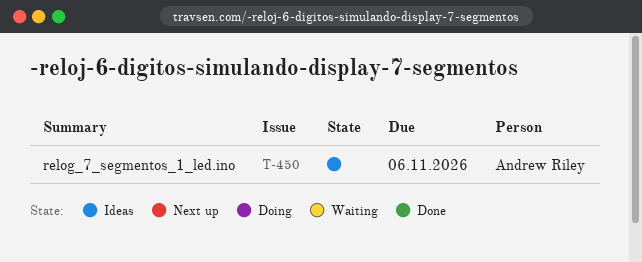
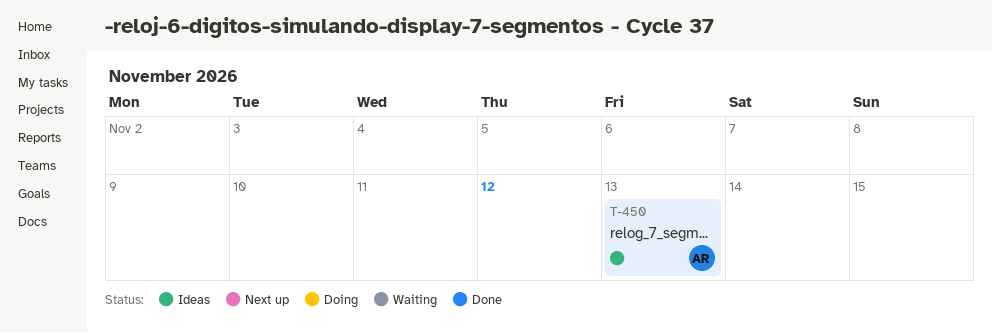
T-450, due: Nov 6 -> Nov 13

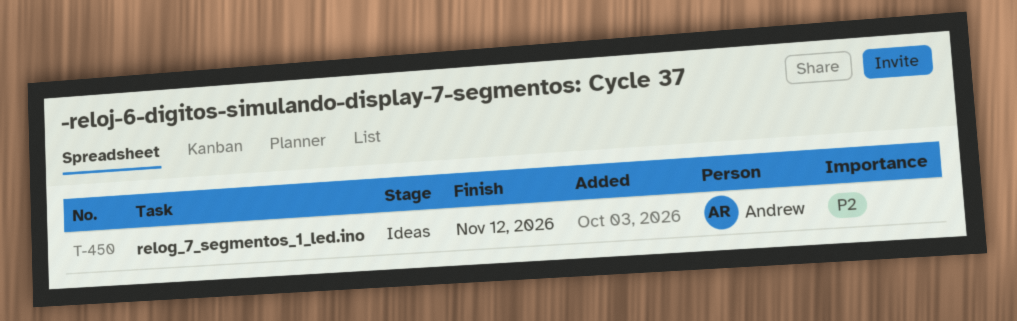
T-450, due: Nov 13 -> Nov 12

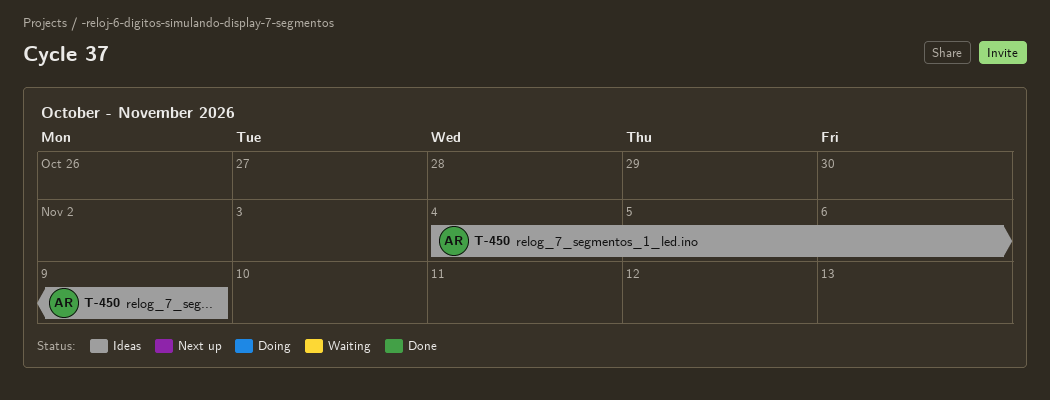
T-450, due: Nov 12 -> Nov 9

